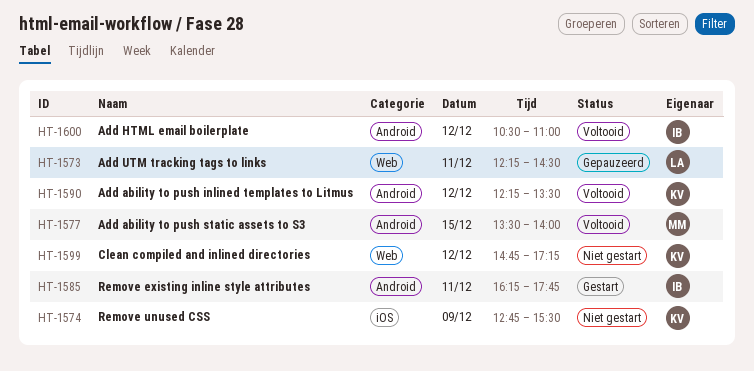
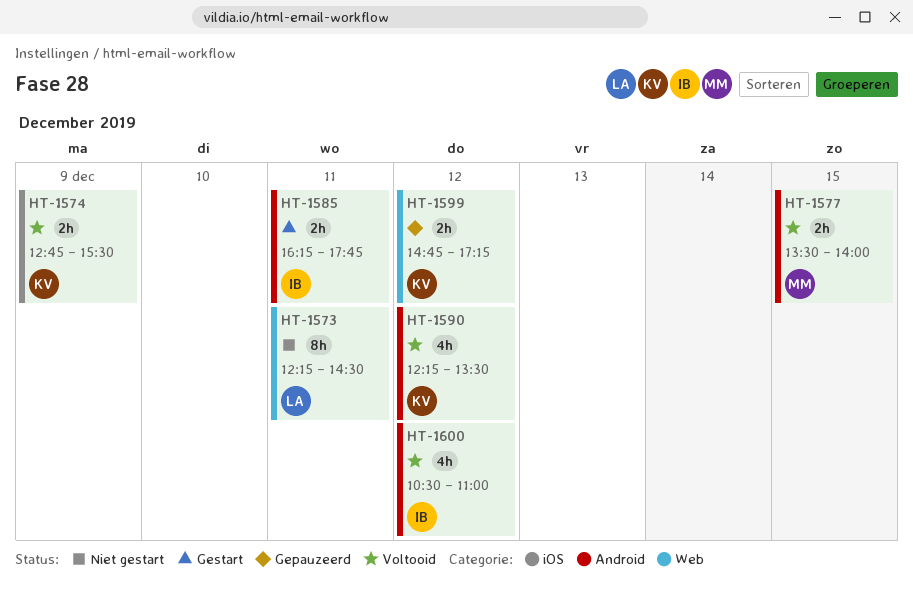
HT-1573, status: Gepauzeerd -> Niet gestart
HT-1574, status: Niet gestart -> Voltooid
HT-1599, status: Niet gestart -> Gepauzeerd

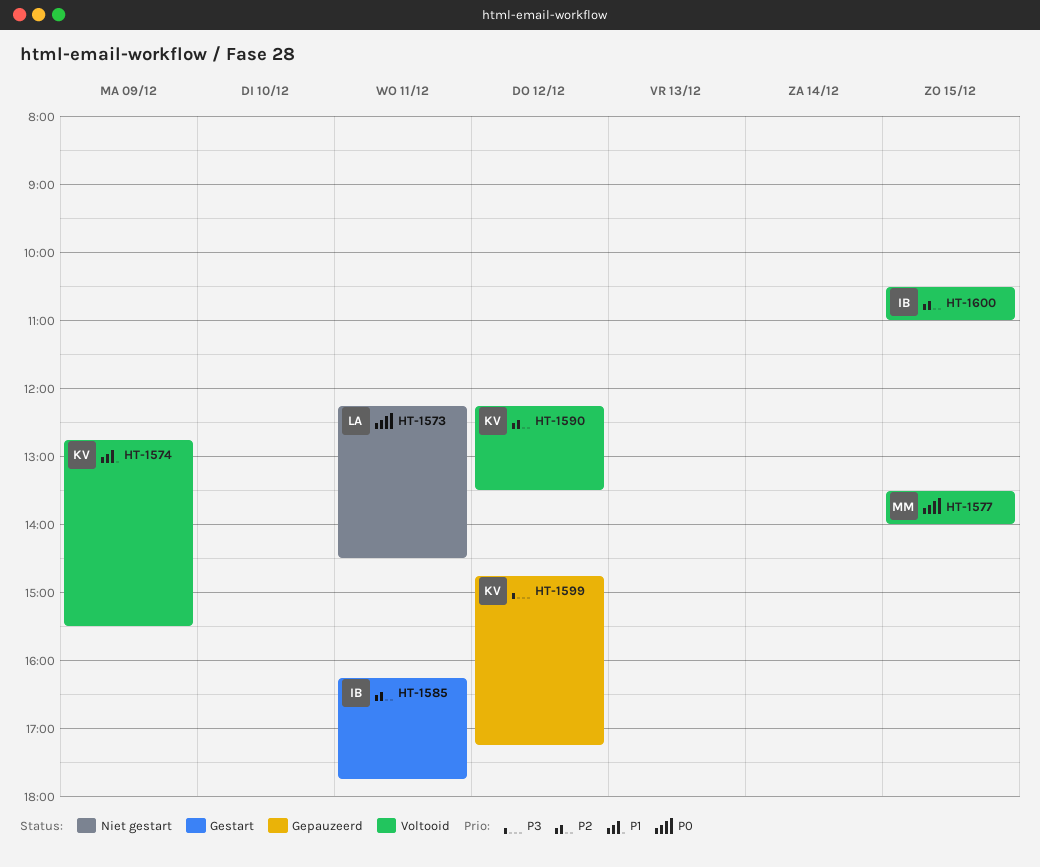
HT-1600, day: Dec 12 -> Dec 15

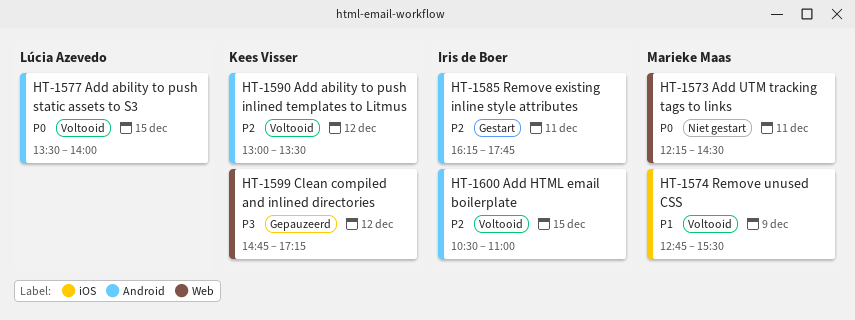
HT-1573, owner: Lúcia Azevedo -> Marieke Maas
HT-1574, owner: Kees Visser -> Marieke Maas
HT-1577, owner: Marieke Maas -> Lúcia Azevedo
HT-1590, begins: 12:15 -> 13:00

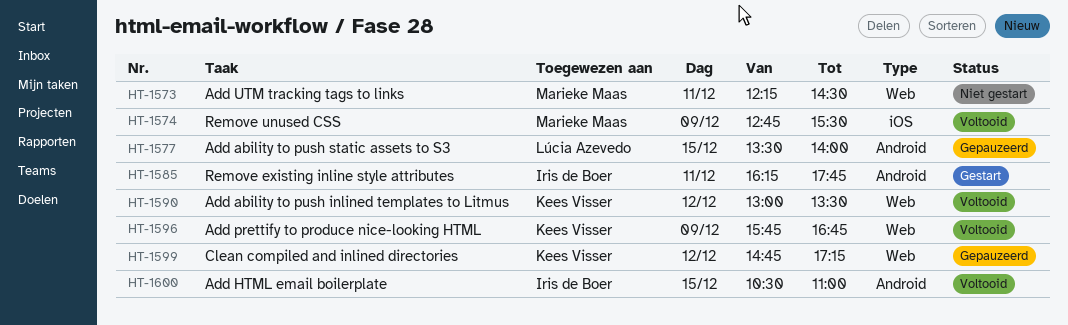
HT-1577, status: Voltooid -> Gepauzeerd
HT-1590, label: Android -> Web
HT-1596: none -> present

